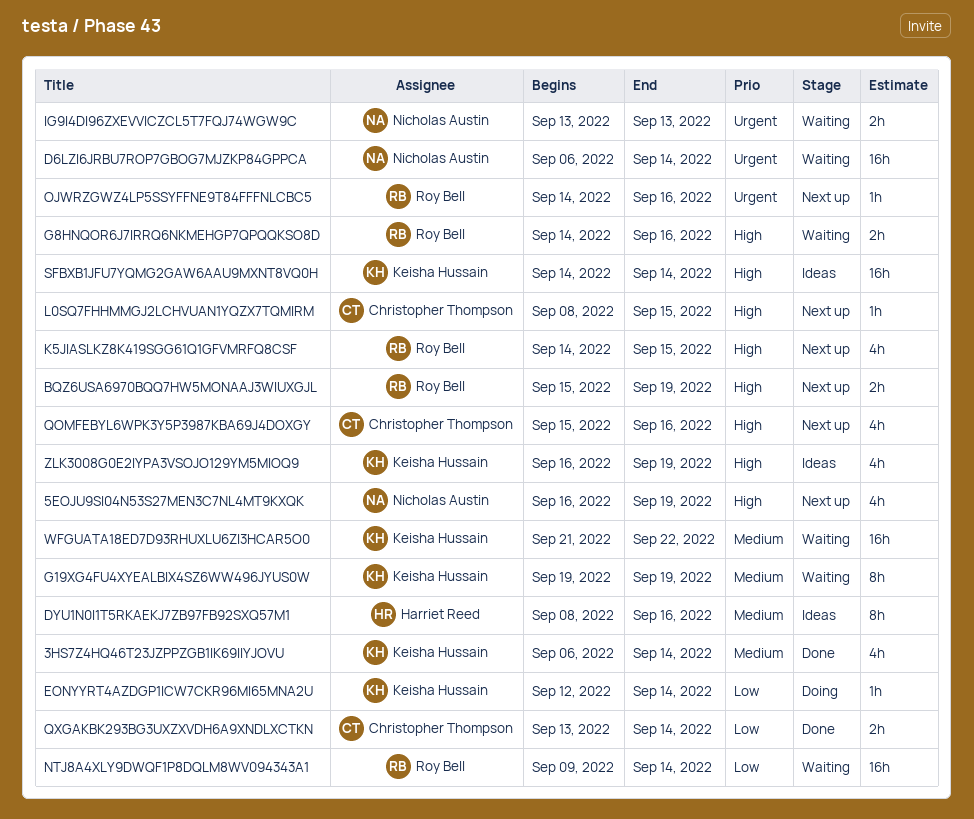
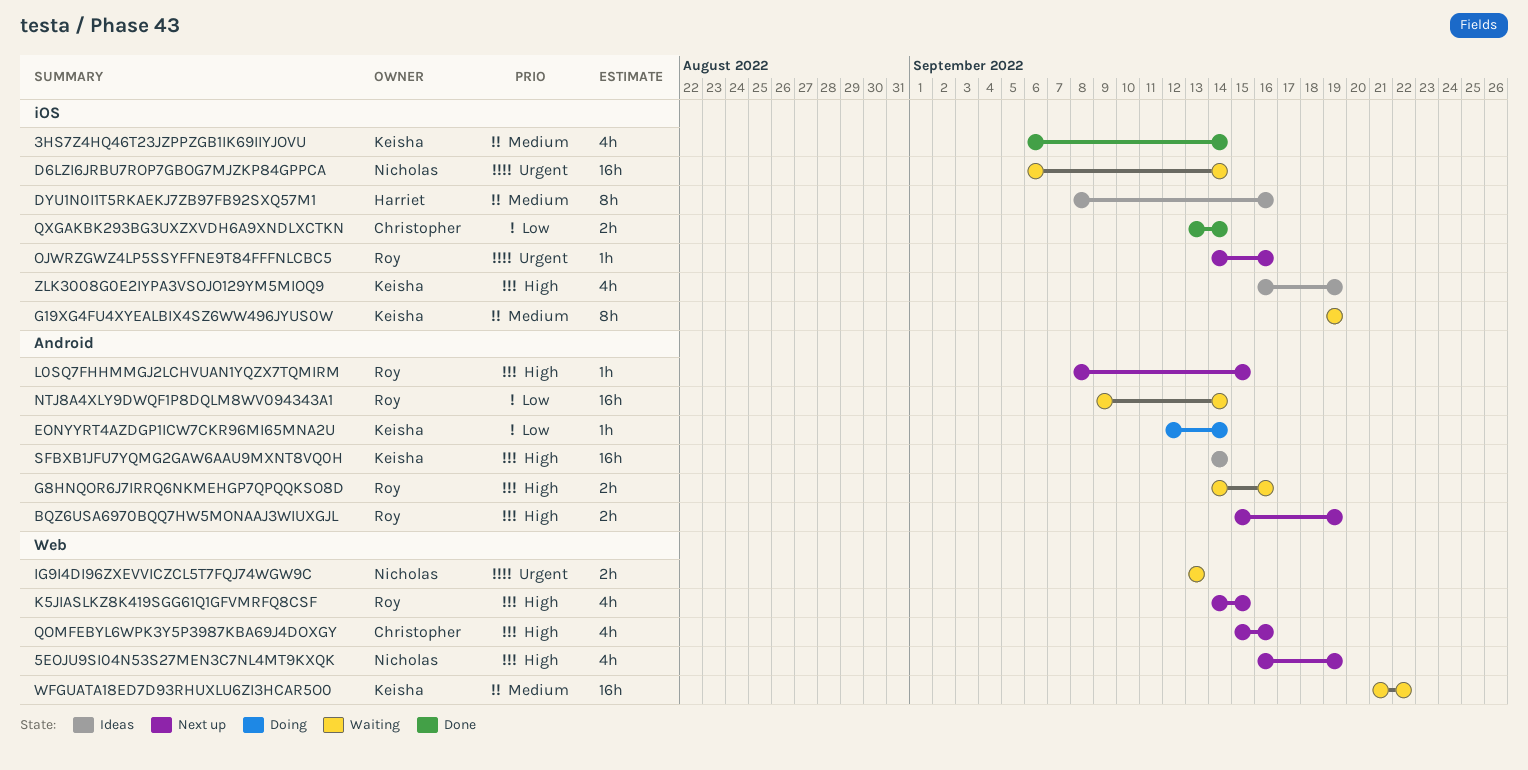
L0SQ7FHHMMGJ2LCHVUAN1YQZX7TQMIRM, owner: Christopher Thompson -> Roy Bell

